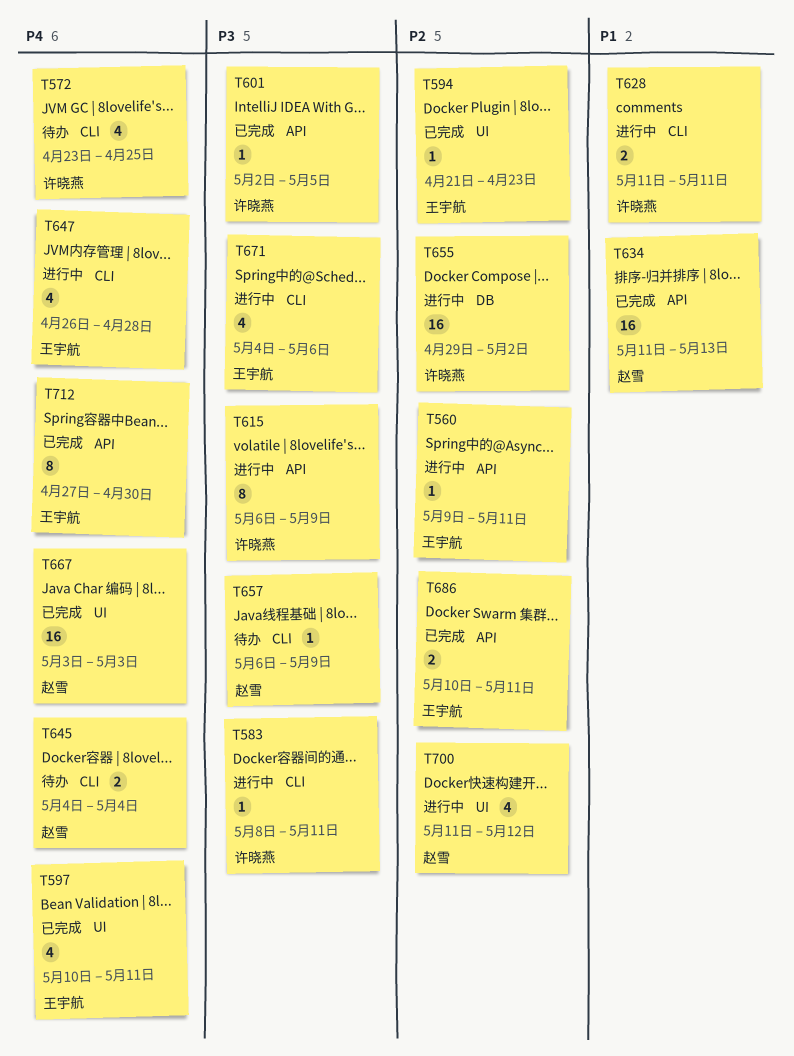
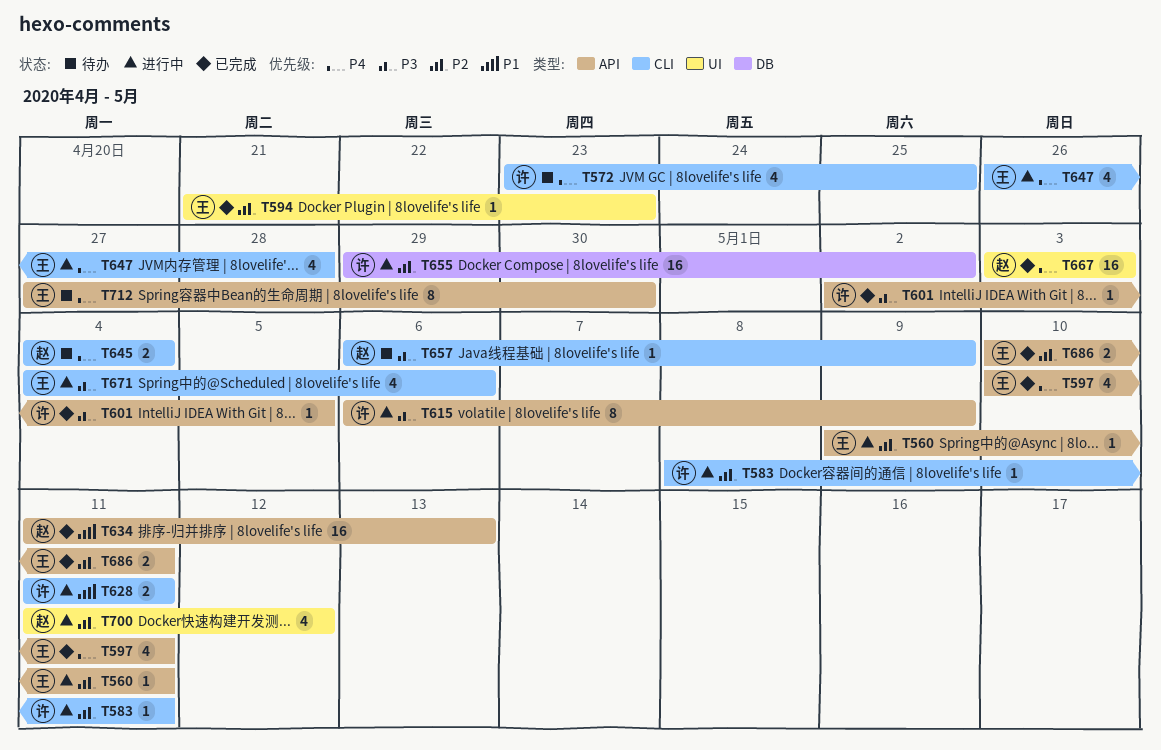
T583, priority: P3 -> P2
T597, label: UI -> API
T712, status: 已完成 -> 待办

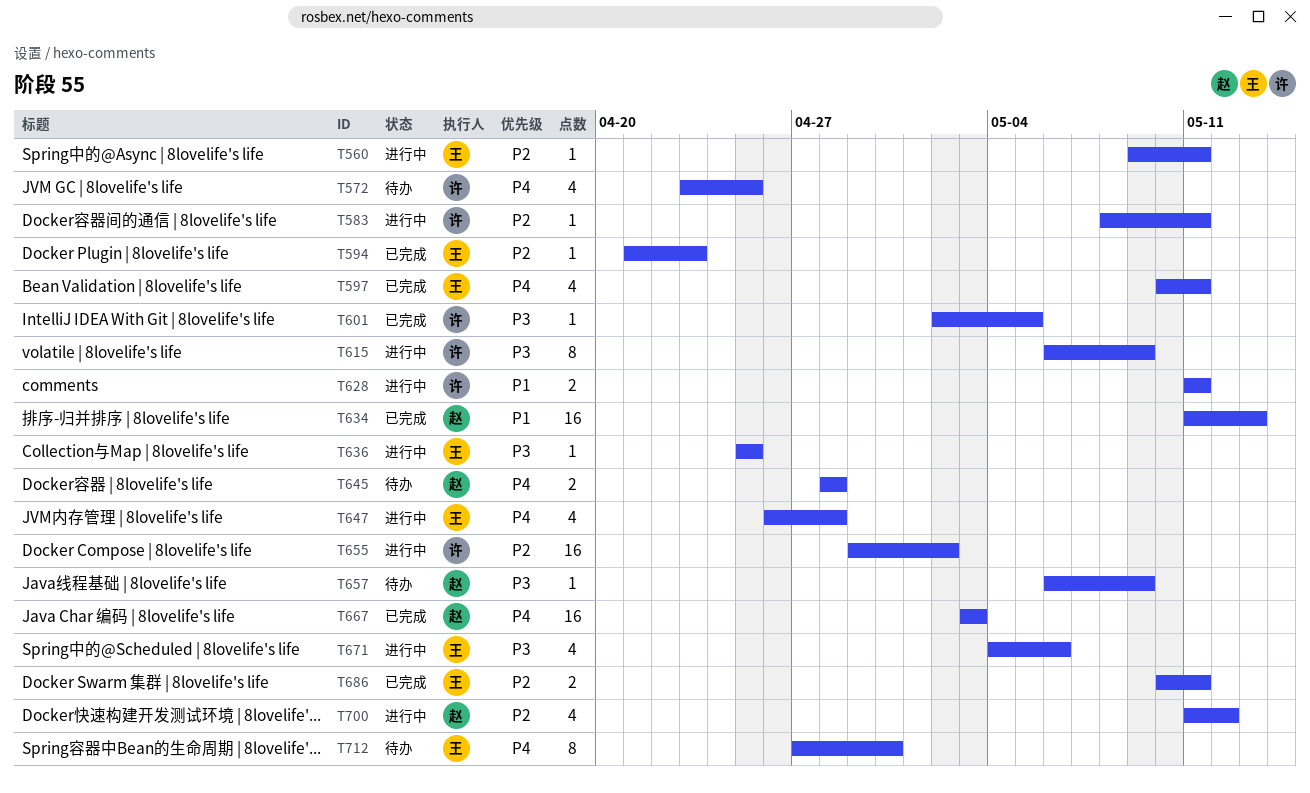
T636: none -> present
T645, start: May 4 -> Apr 28
T645, due: May 4 -> Apr 28

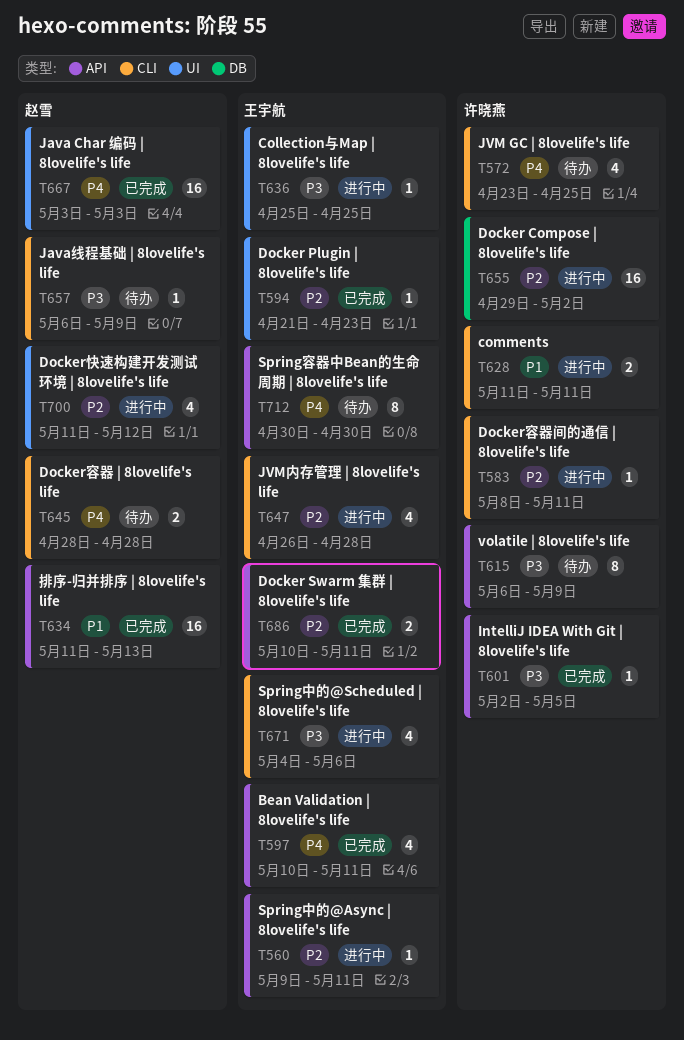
T615, status: 进行中 -> 待办
T647, priority: P4 -> P2
T712, start: Apr 27 -> Apr 30

